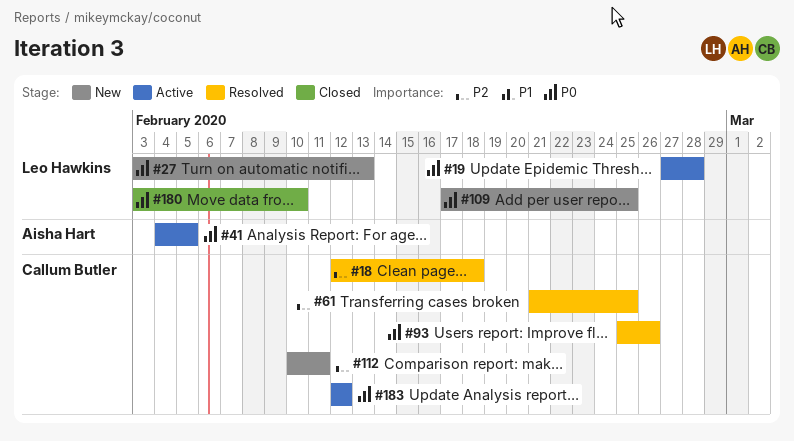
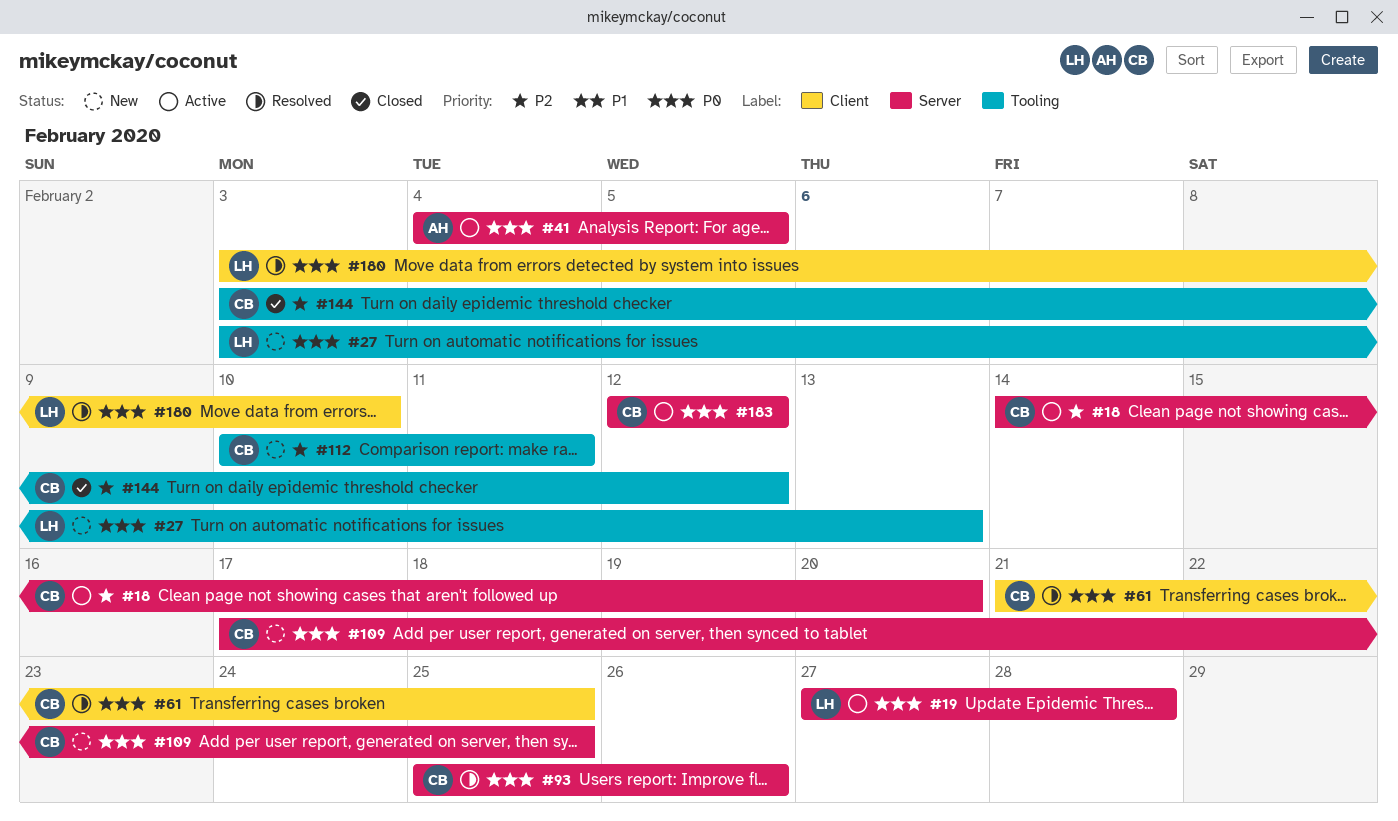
#18, status: Resolved -> Active
#18, start: Feb 12 -> Feb 14
#18, due: Feb 18 -> Feb 20
#61, priority: P2 -> P0
#109, owner: Leo Hawkins -> Callum Butler
#144: none -> present
#180, status: Closed -> Resolved

